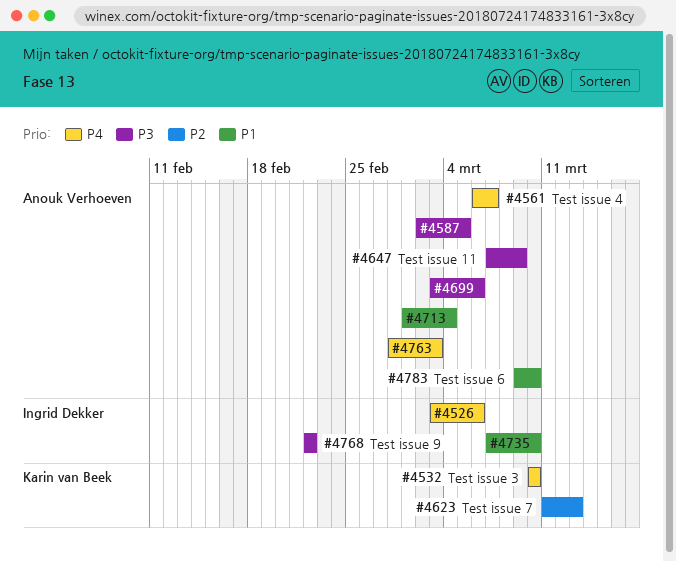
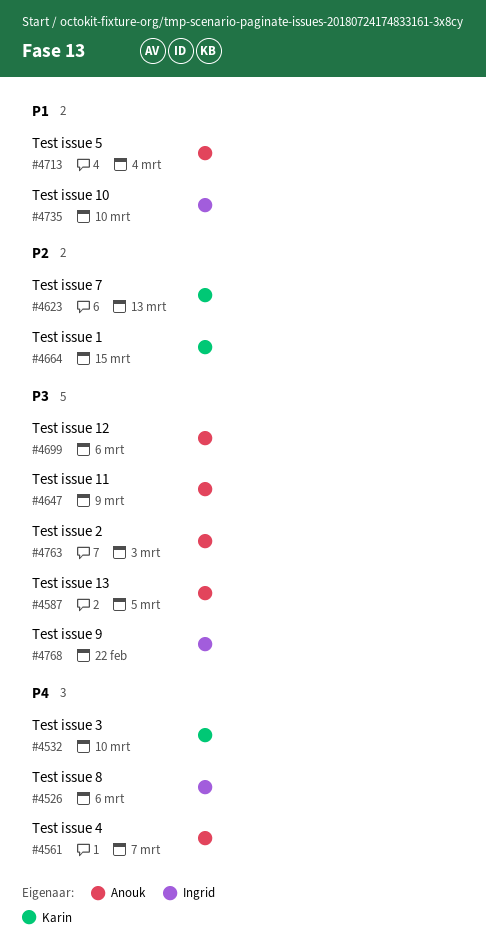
#4664: none -> present
#4763, priority: P4 -> P3
#4783: present -> none

